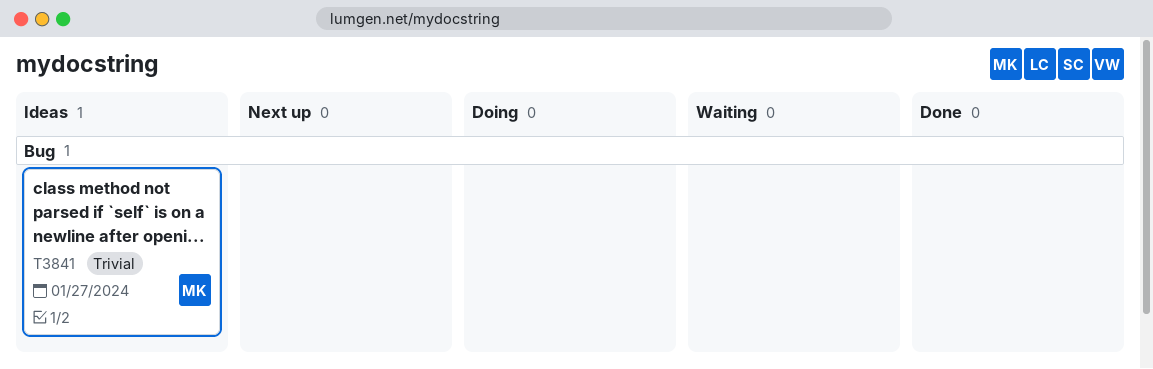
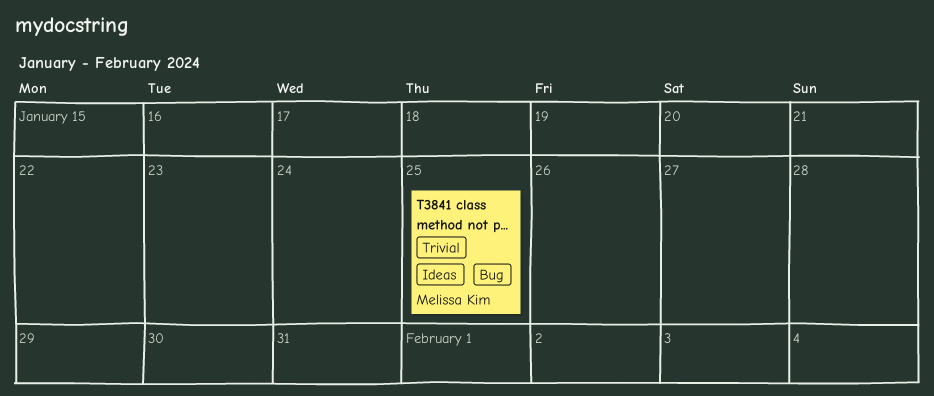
T3841, due: Jan 27 -> Jan 25

